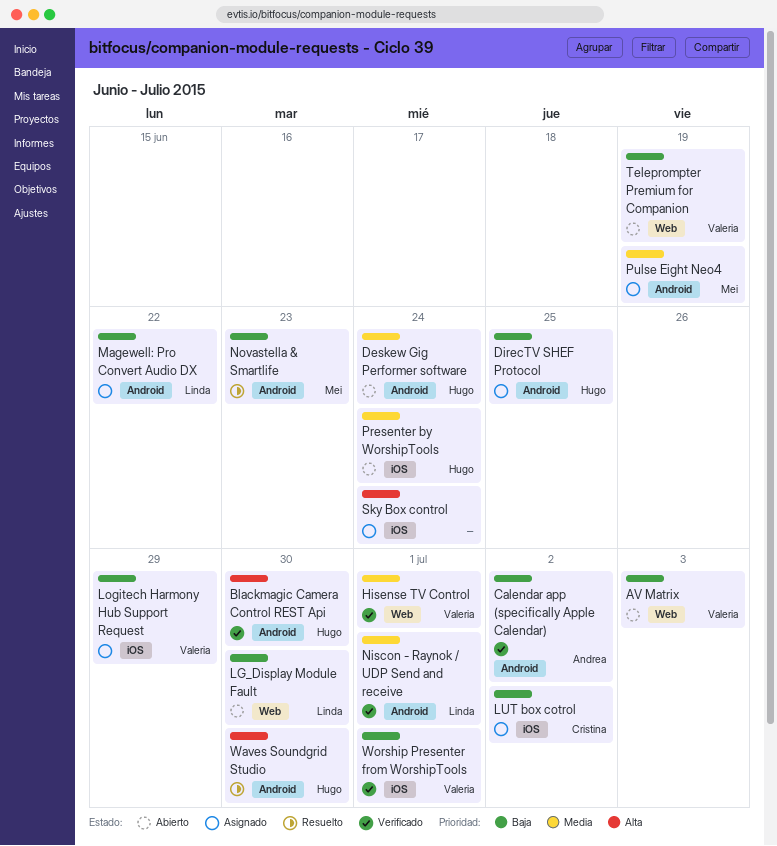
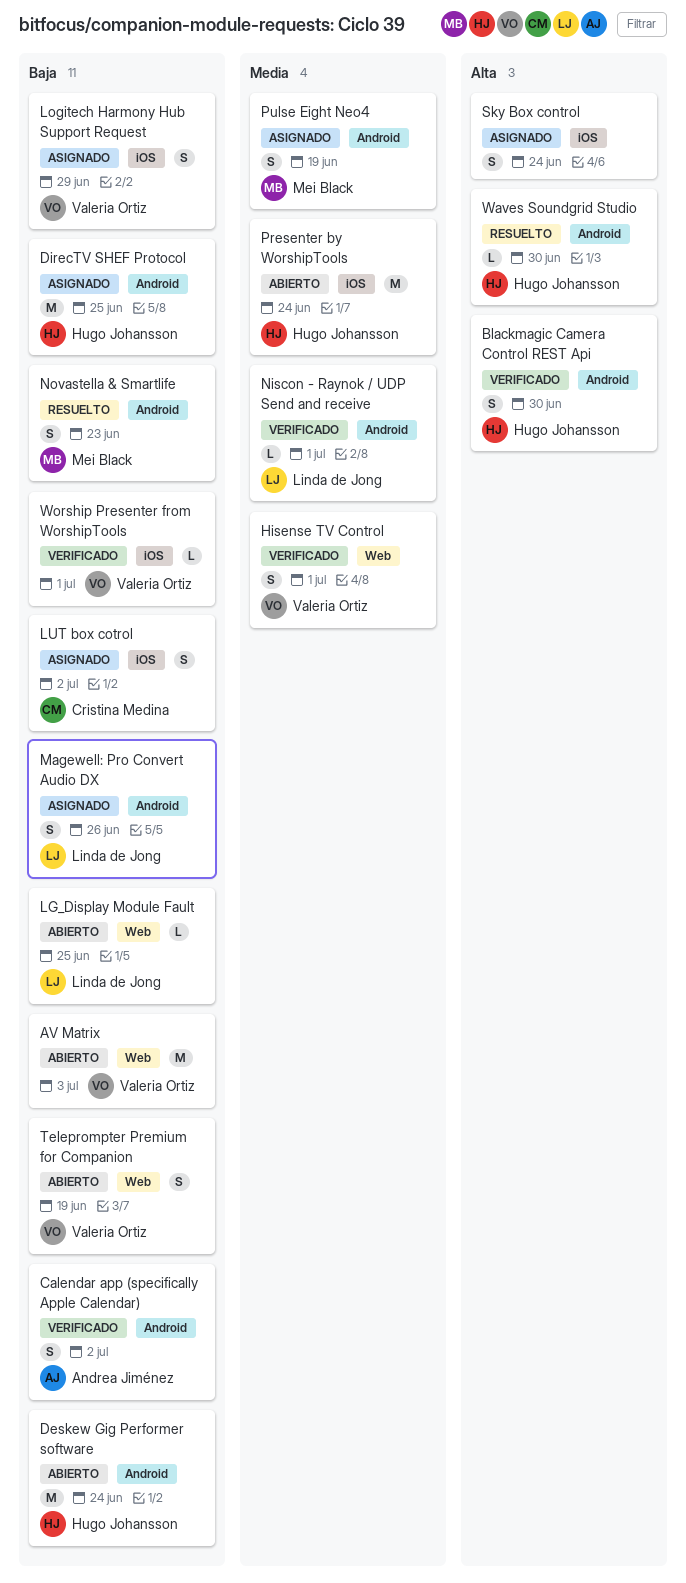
Deskew Gig Performer software, priority: Media -> Baja
LG_Display Module Fault, due: Jun 30 -> Jun 25
Magewell: Pro Convert Audio DX, due: Jun 22 -> Jun 26

